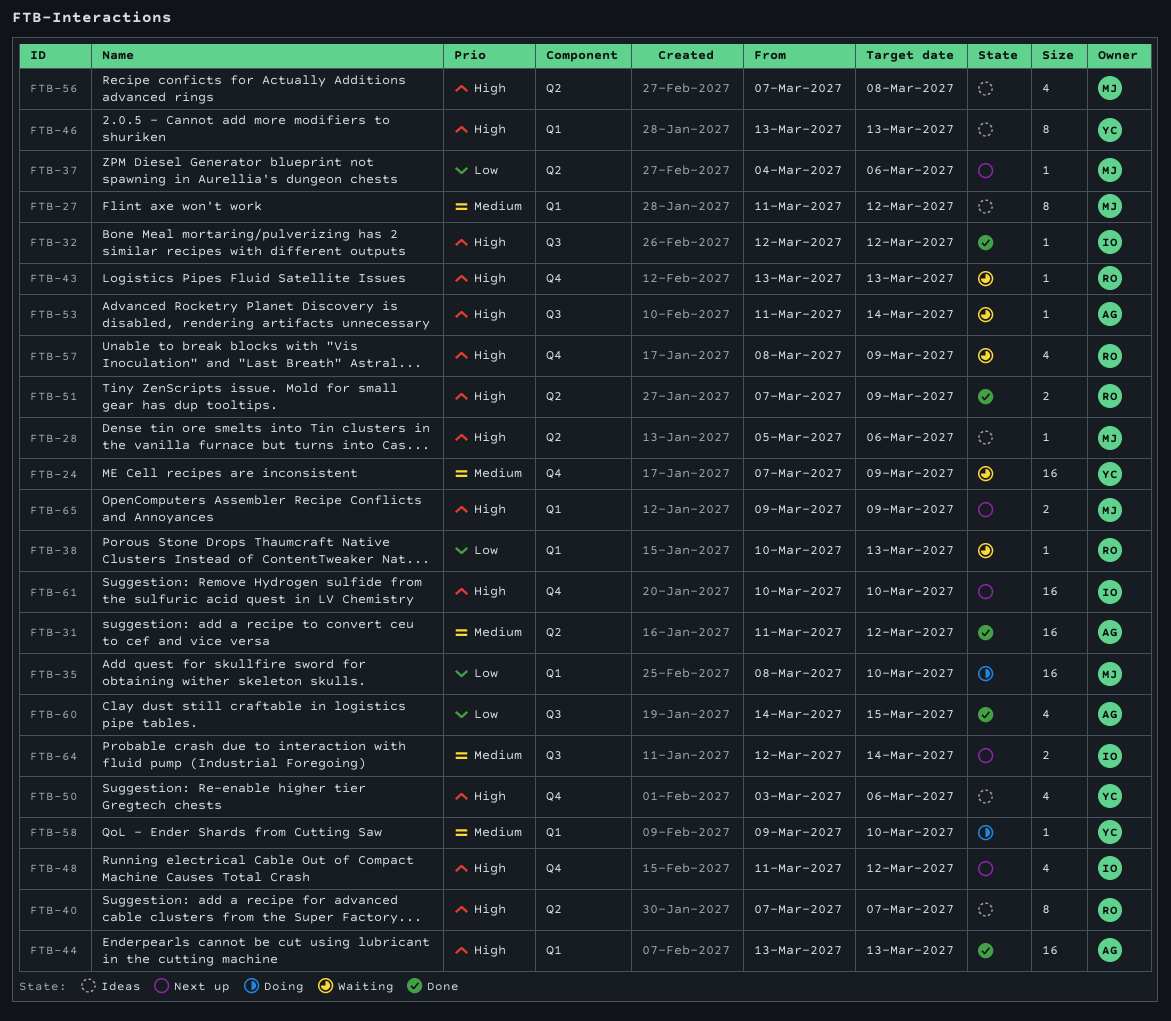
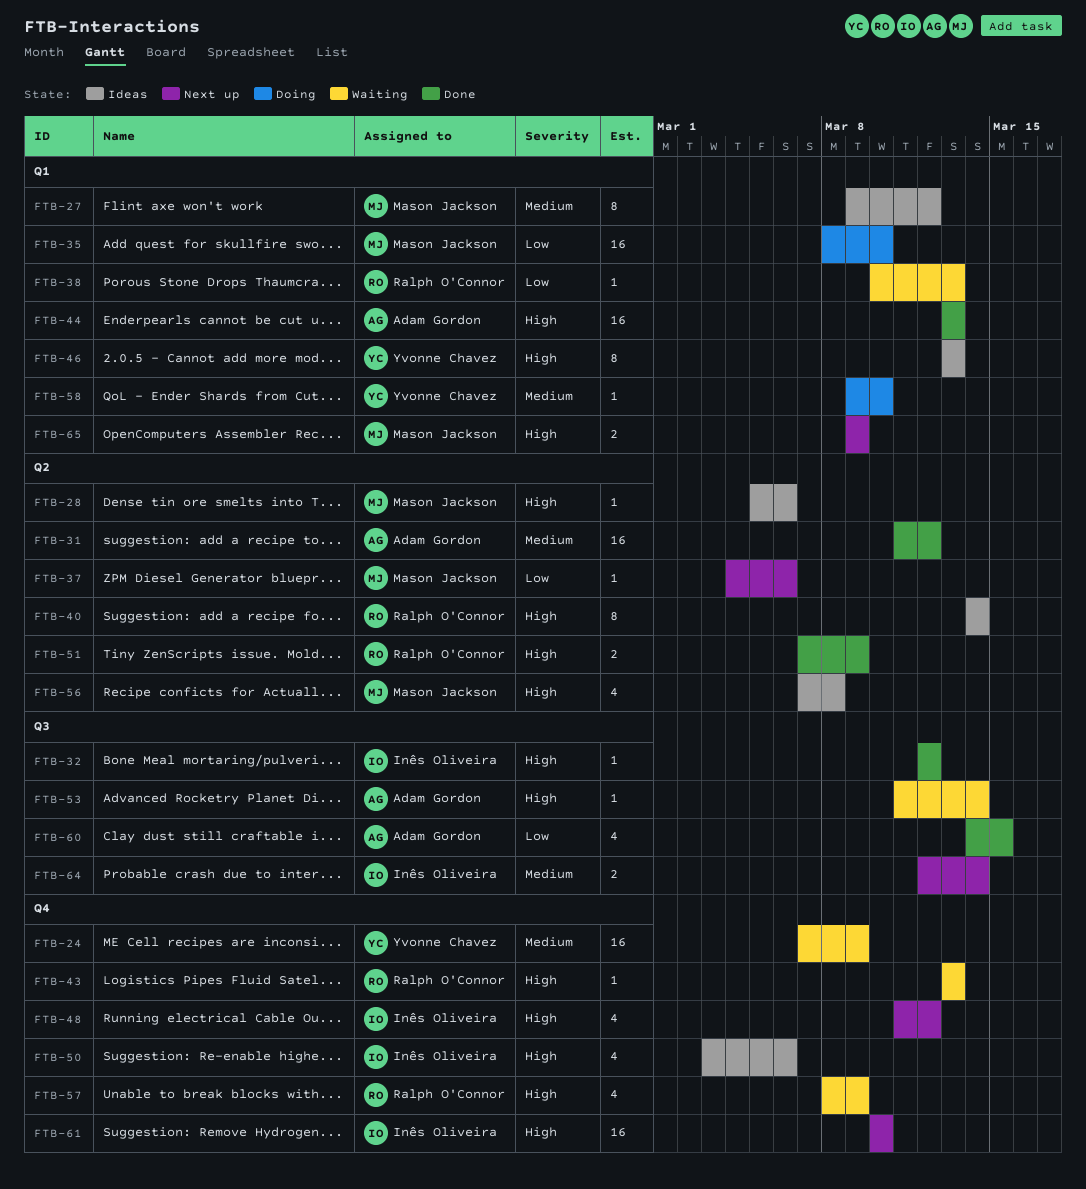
FTB-27, start: Mar 11 -> Mar 9
FTB-40, start: Mar 7 -> Mar 14
FTB-40, due: Mar 7 -> Mar 14
FTB-50, owner: Yvonne Chavez -> Inês Oliveira

